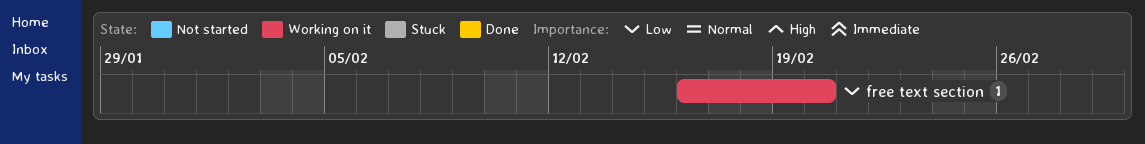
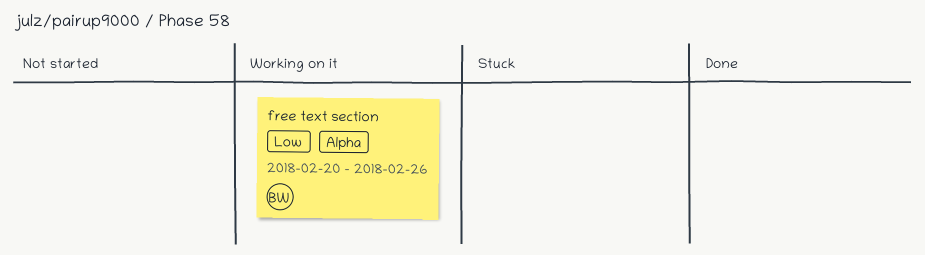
free text section, start: Feb 16 -> Feb 20
free text section, due: Feb 20 -> Feb 26

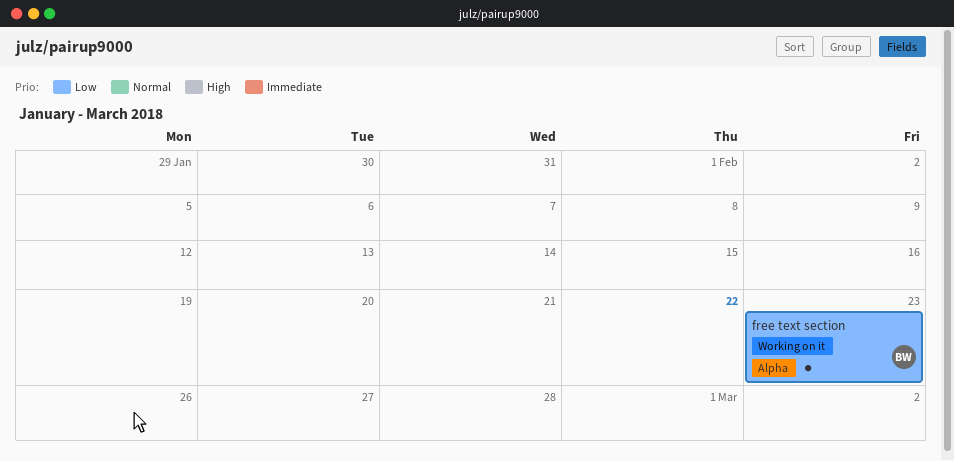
free text section, due: Feb 26 -> Feb 23

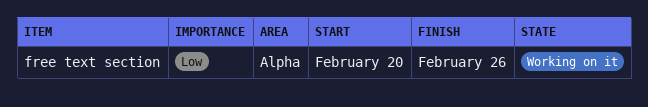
free text section, due: Feb 23 -> Feb 26

